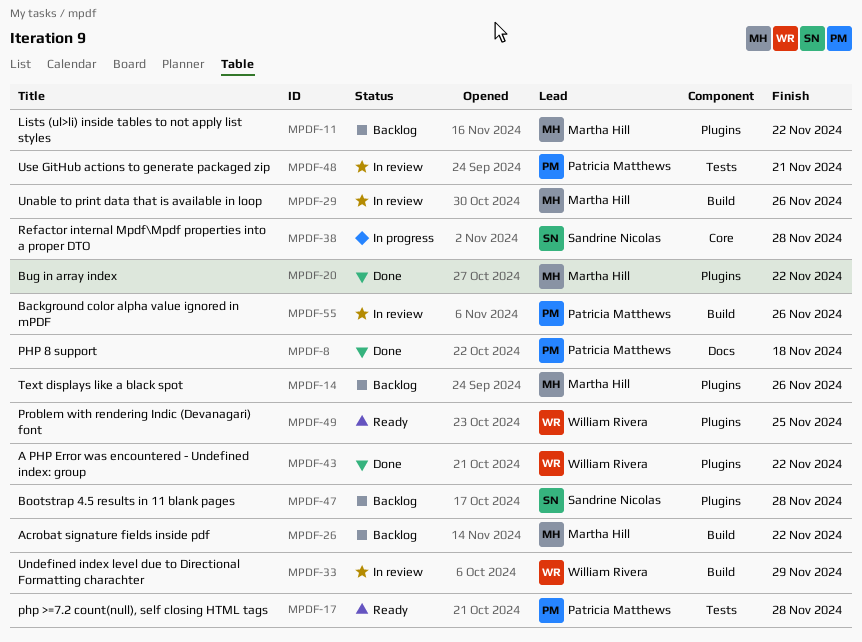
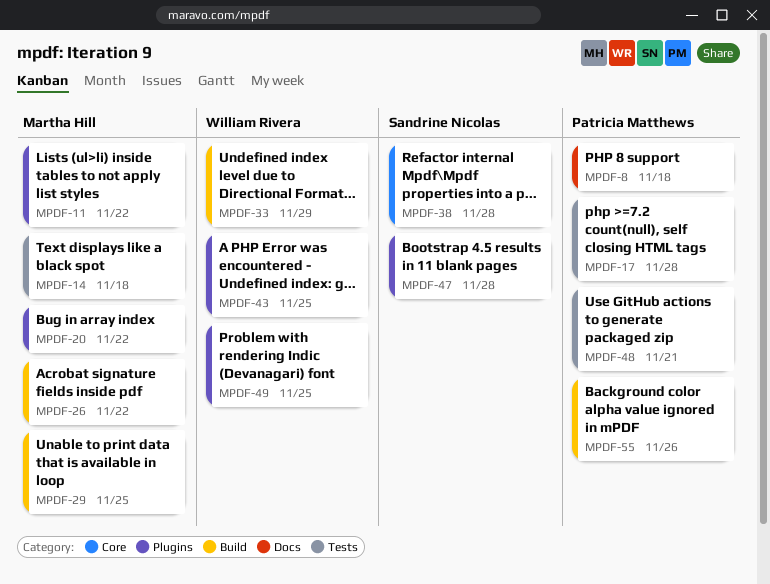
MPDF-14, label: Plugins -> Tests
MPDF-14, due: Nov 26 -> Nov 18
MPDF-29, due: Nov 26 -> Nov 25
MPDF-43, due: Nov 22 -> Nov 25

